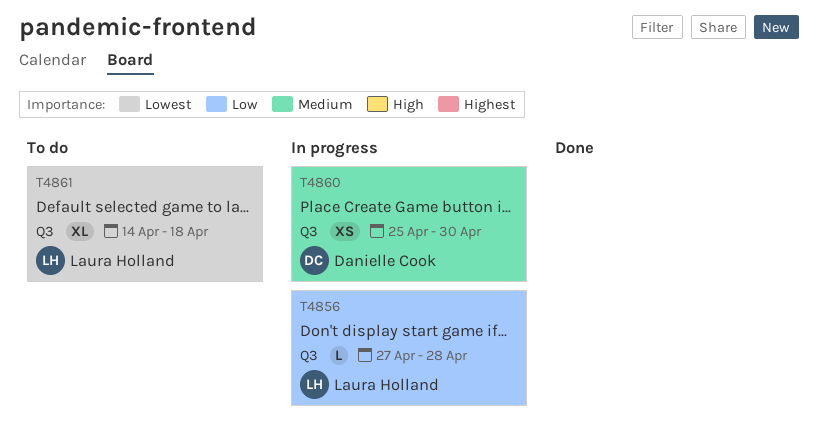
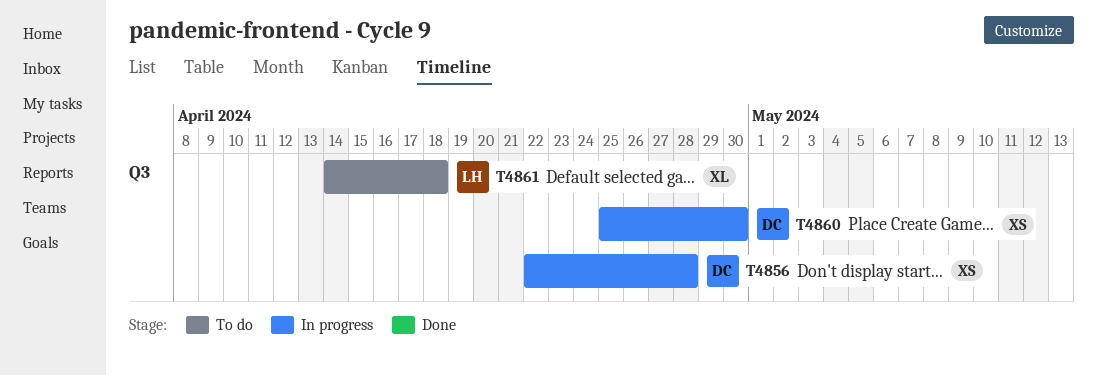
T4856, owner: Laura Holland -> Danielle Cook
T4856, estimate: L -> XS
T4856, start: Apr 27 -> Apr 22

